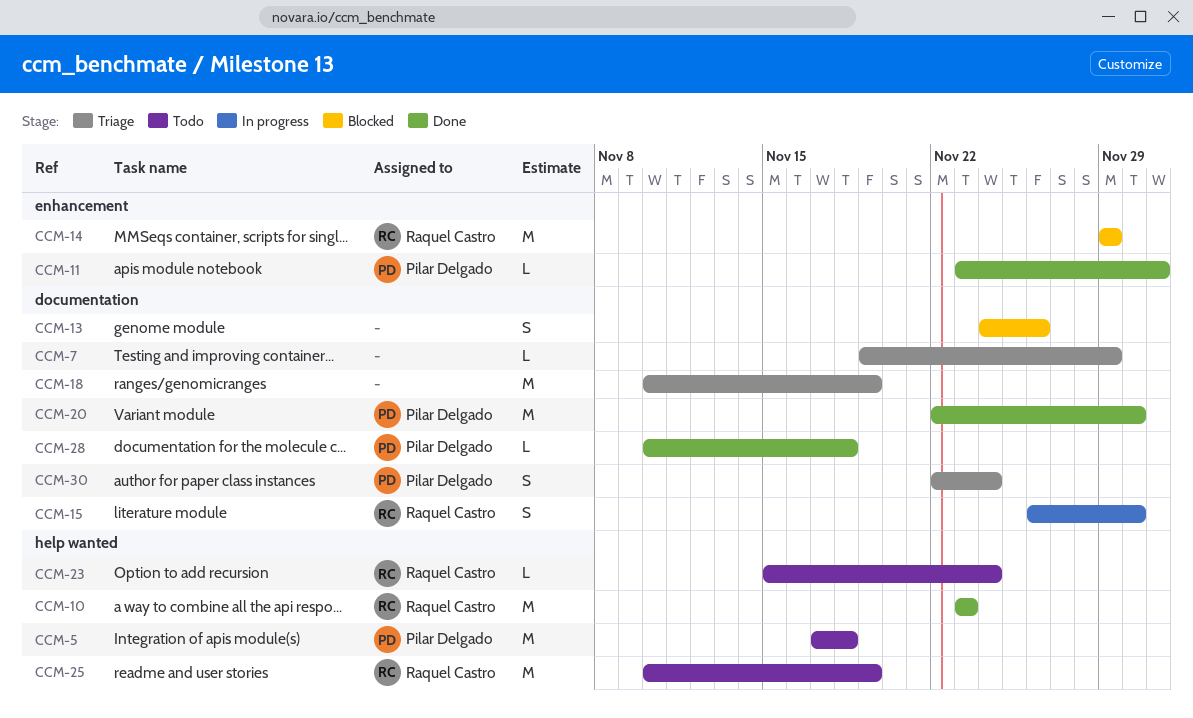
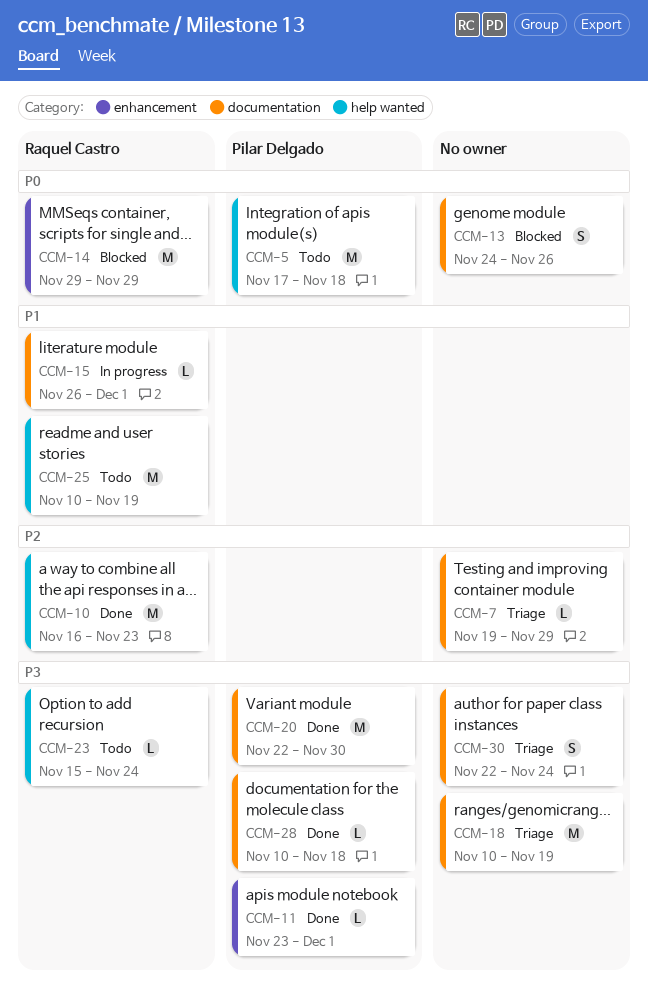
CCM-10, start: Nov 23 -> Nov 16
CCM-15, estimate: S -> L
CCM-15, due: Nov 30 -> Dec 1
CCM-30, owner: Pilar Delgado -> none

